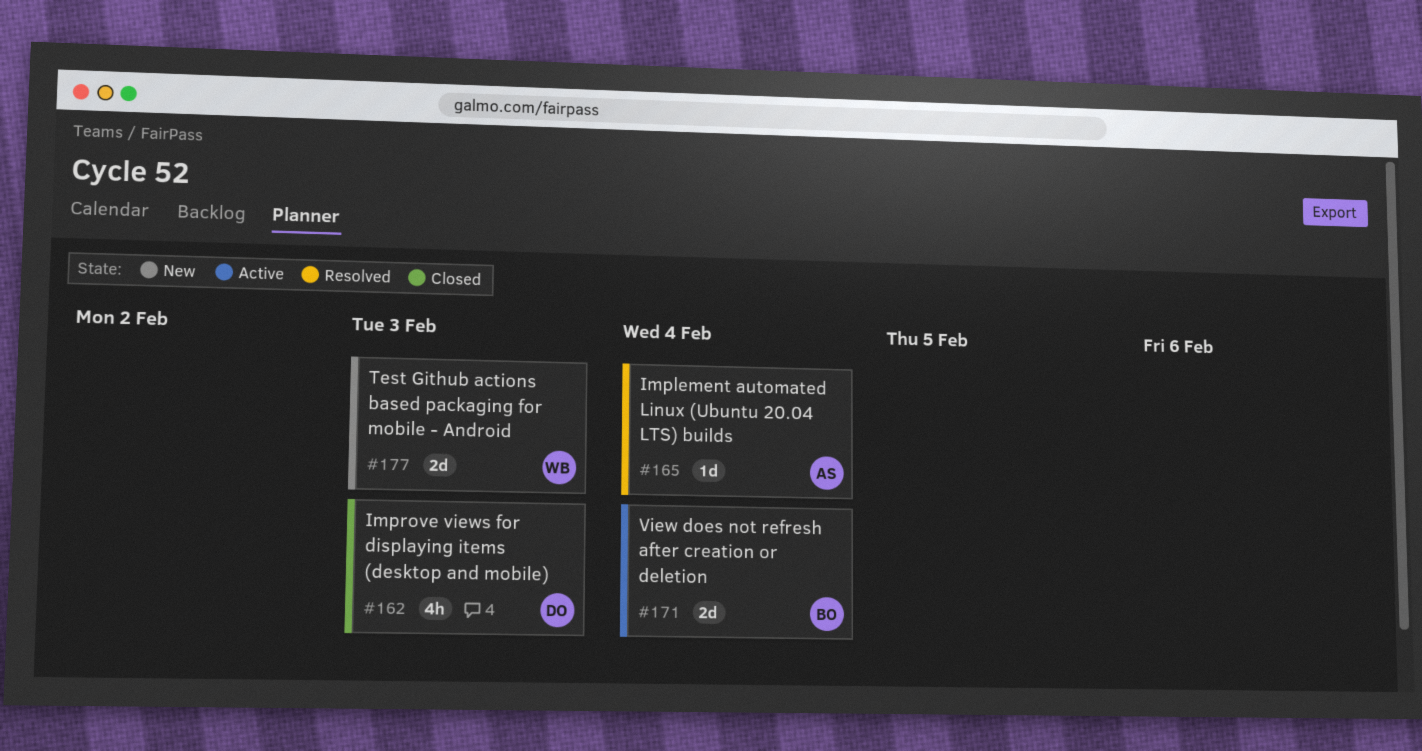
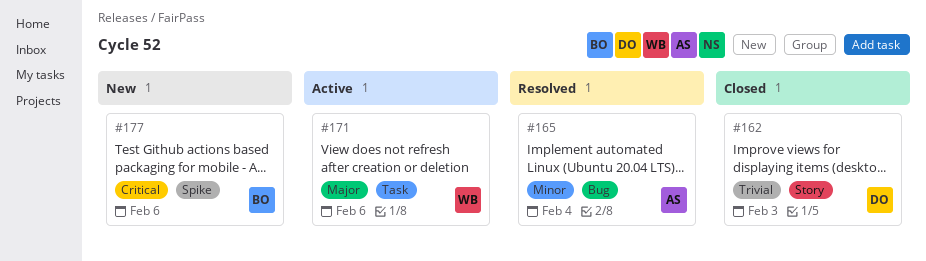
#171, owner: BO -> WB
#171, due: Feb 4 -> Feb 6
#177, owner: WB -> BO
#177, due: Feb 3 -> Feb 6

